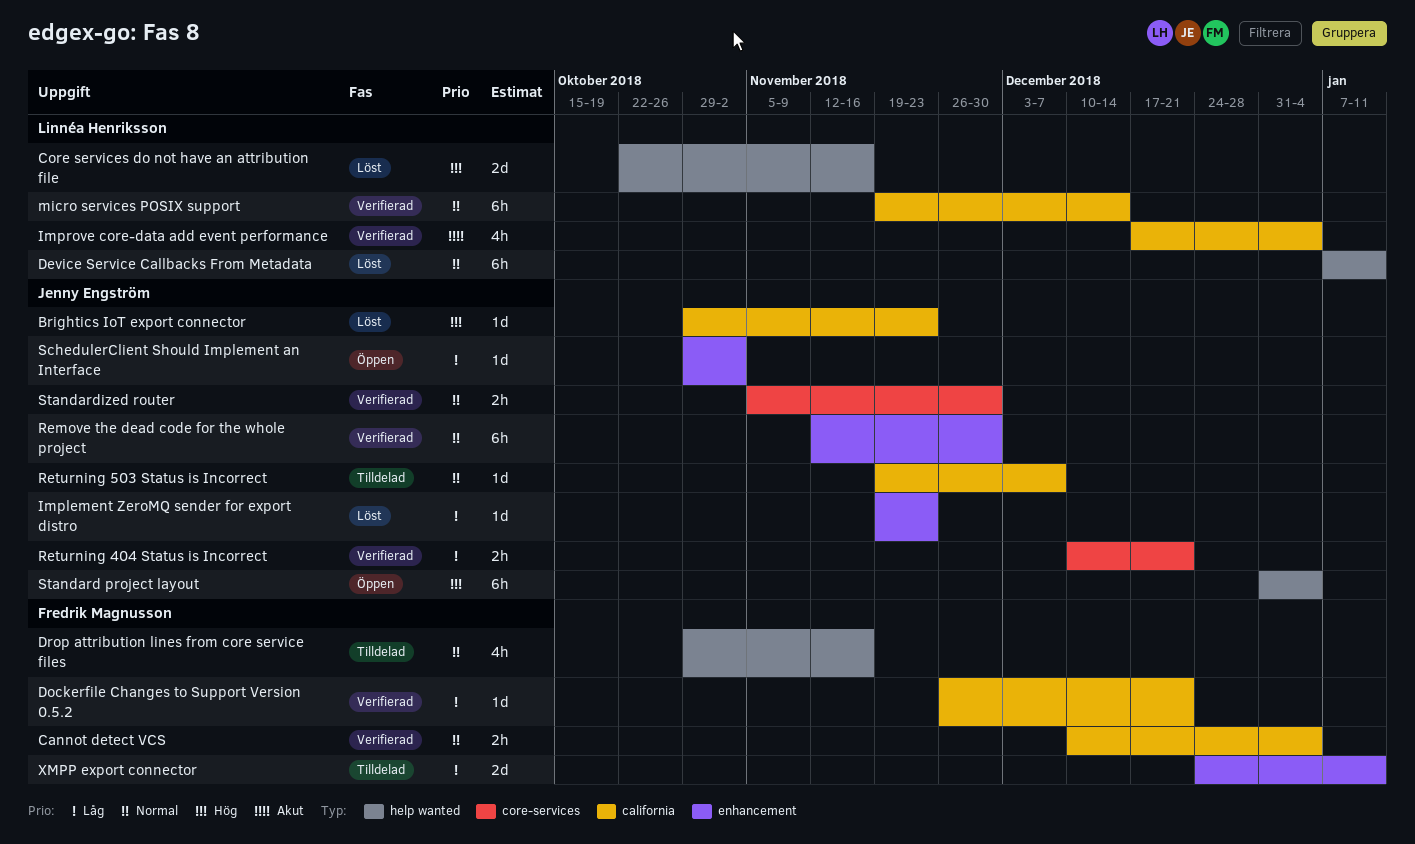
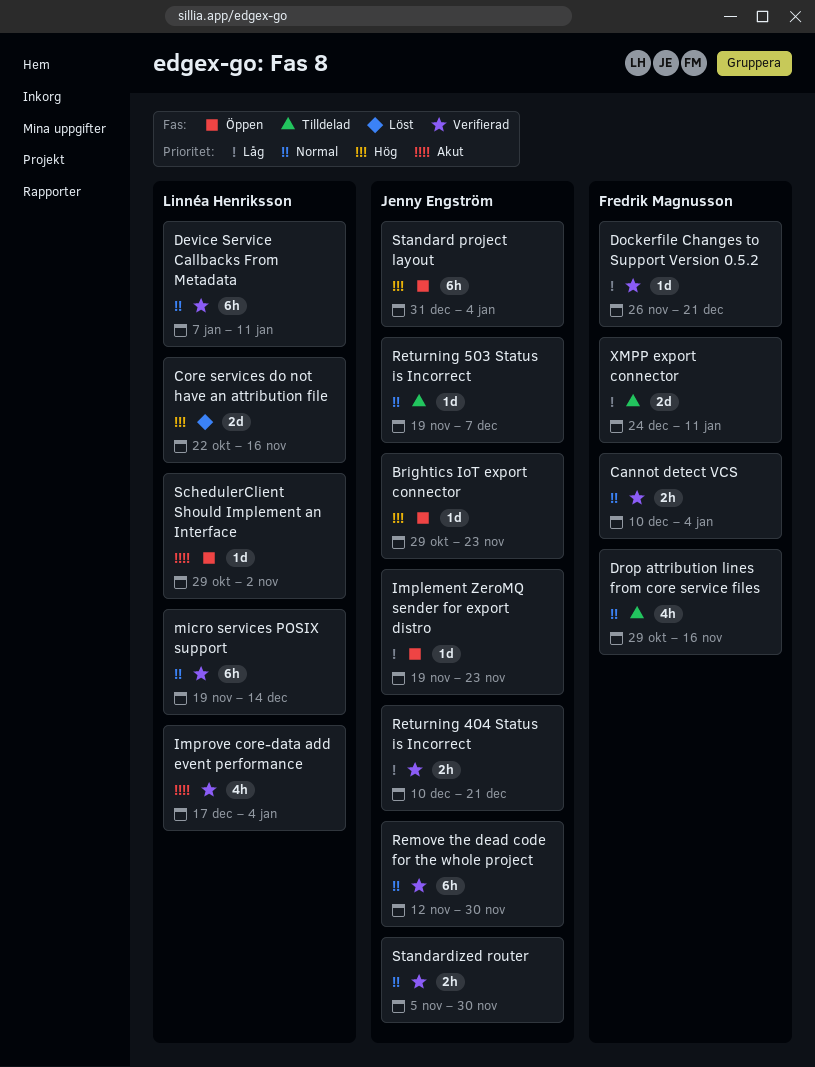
Brightics IoT export connector, status: Löst -> Öppen
Device Service Callbacks From Metadata, status: Löst -> Verifierad
Implement ZeroMQ sender for export distro, status: Löst -> Öppen
SchedulerClient Should Implement an Interface, owner: Jenny Engström -> Linnéa Henriksson
SchedulerClient Should Implement an Interface, priority: Låg -> Akut

